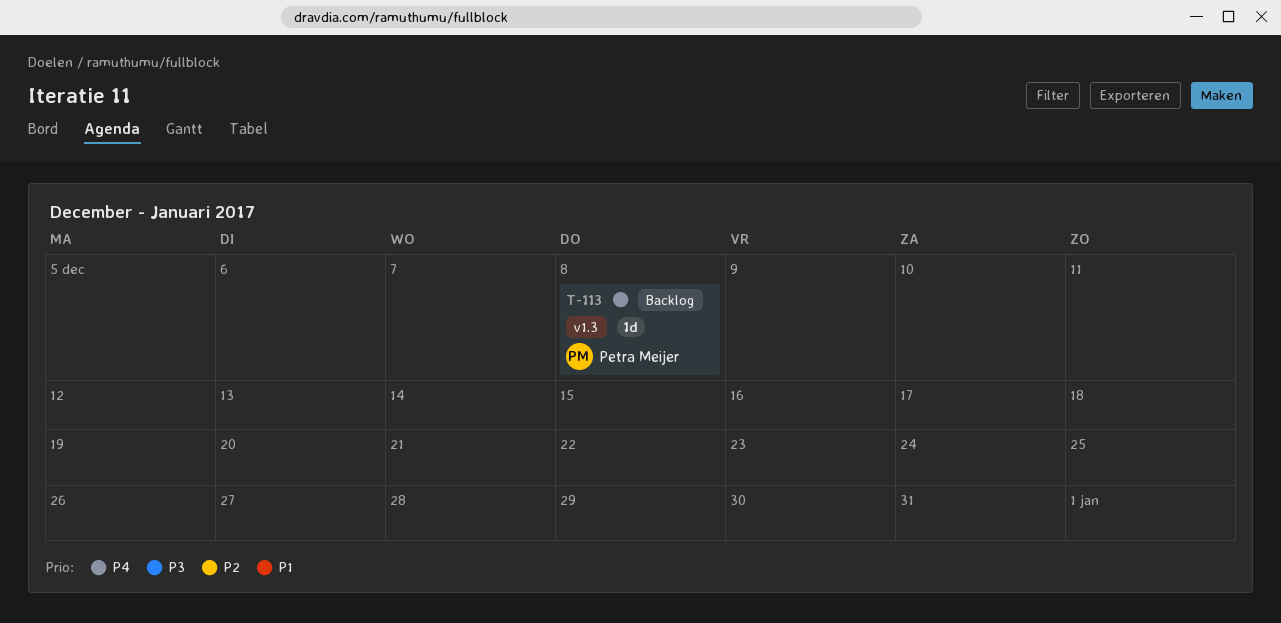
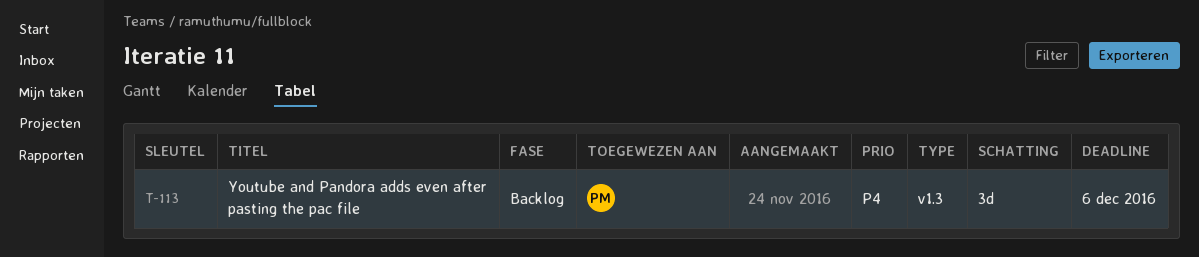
T-113, estimate: 1d -> 3d
T-113, due: Dec 8 -> Dec 6

